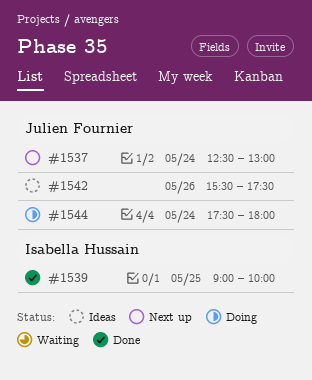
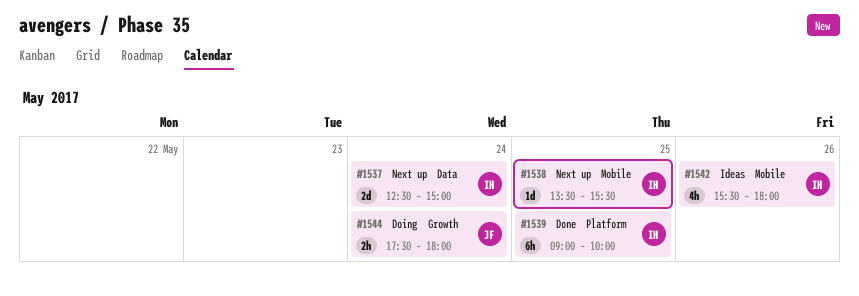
#1537, owner: Julien Fournier -> Isabella Hussain
#1537, ends: 13:00 -> 15:00
#1538: none -> present
#1542, owner: Julien Fournier -> Isabella Hussain
#1542, ends: 17:30 -> 18:00

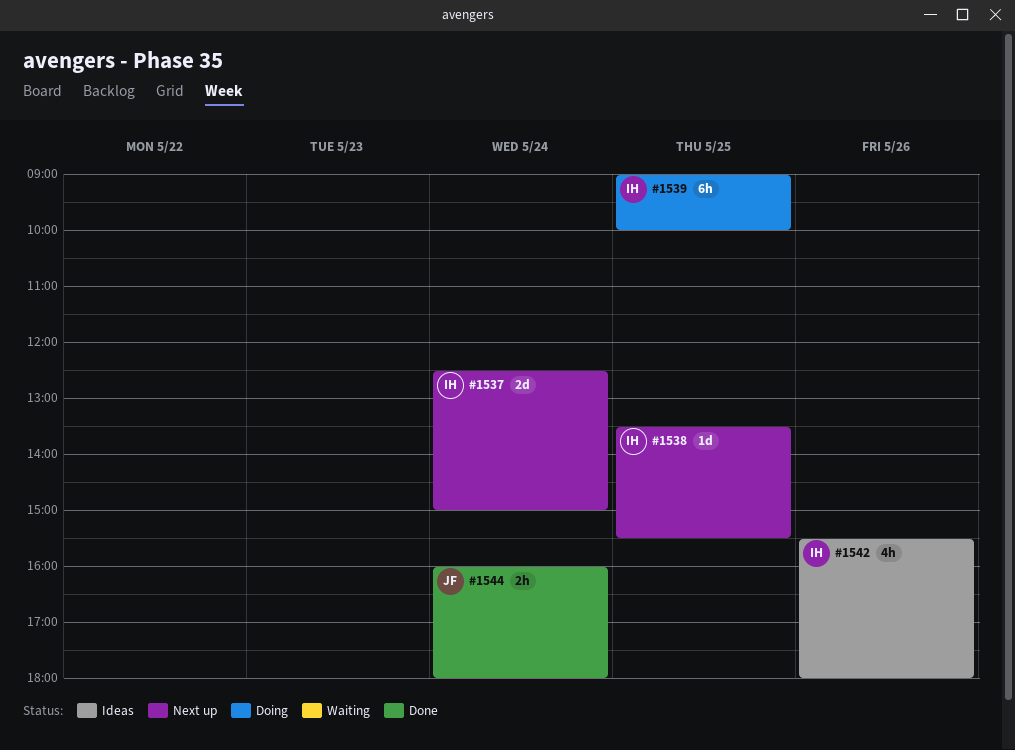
#1539, status: Done -> Doing
#1544, status: Doing -> Done
#1544, begins: 17:30 -> 16:00

